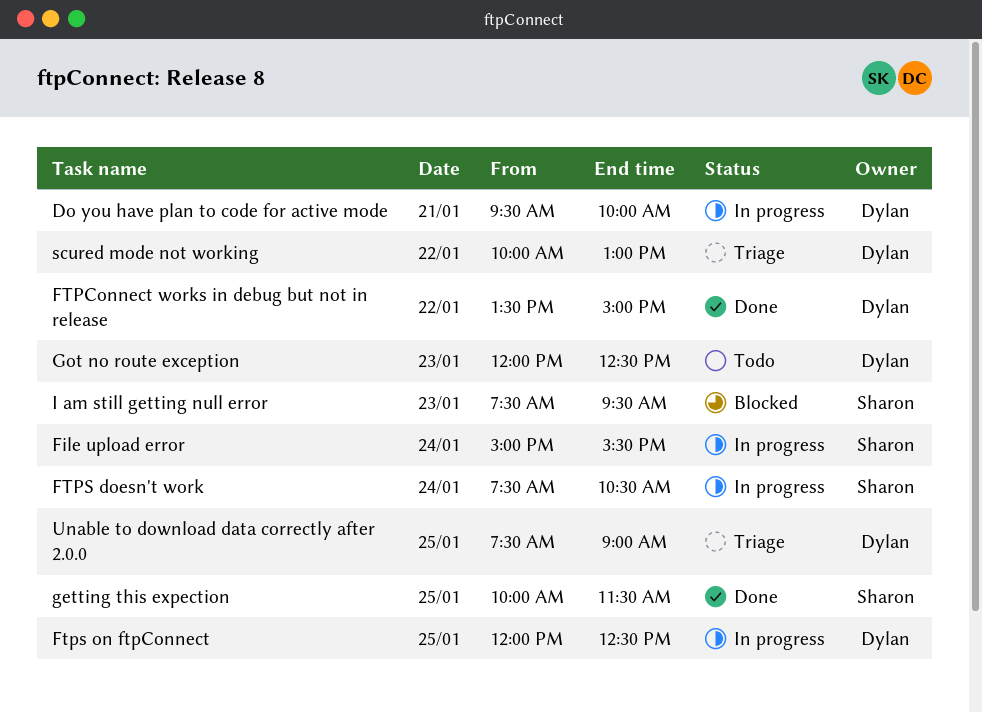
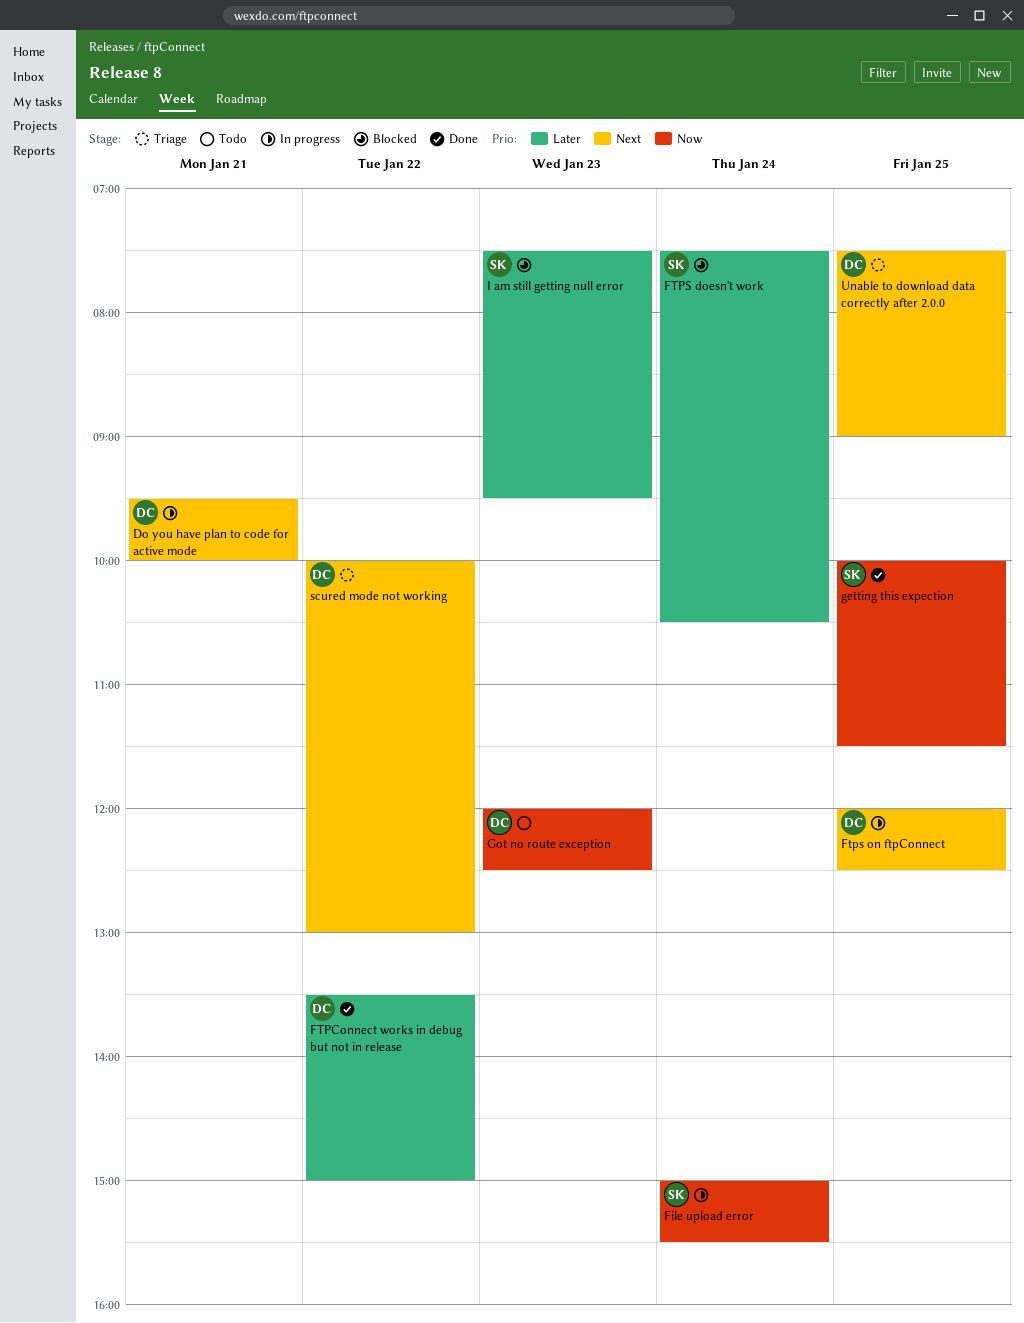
FTPS doesn't work, status: In progress -> Blocked

